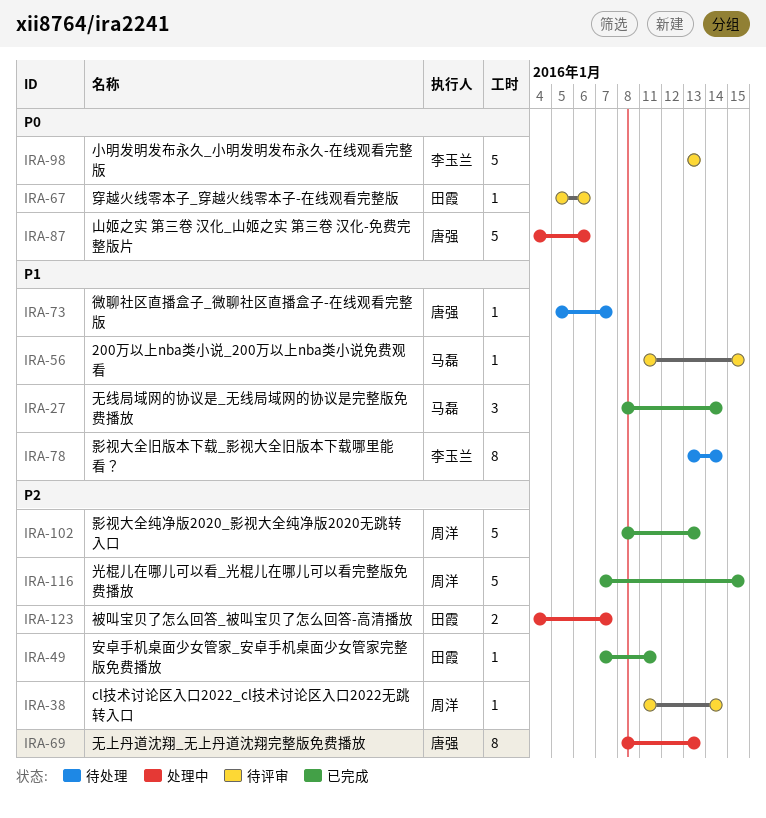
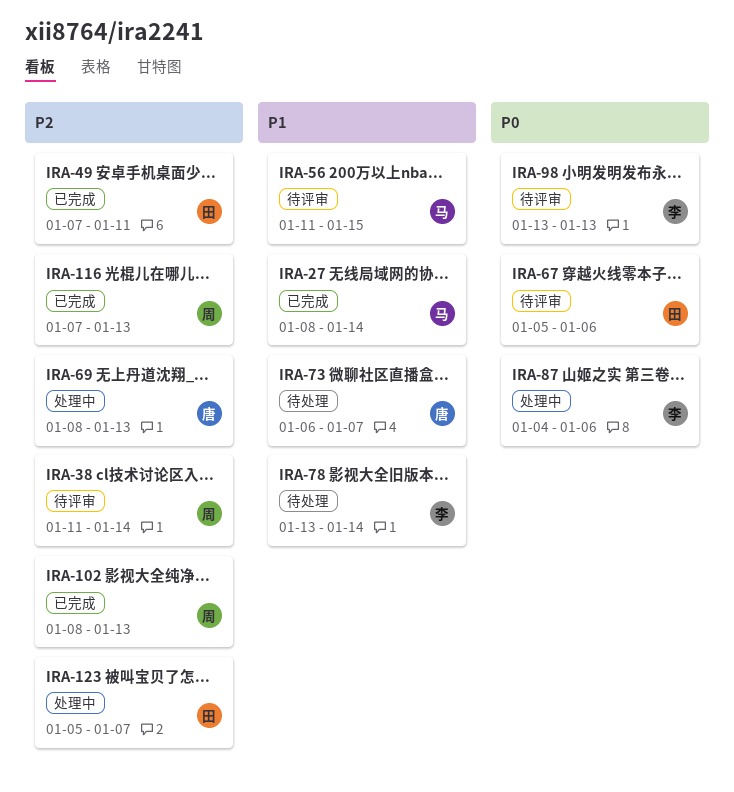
IRA-73, start: Jan 5 -> Jan 6
IRA-87, owner: 唐强 -> 李玉兰
IRA-116, due: Jan 15 -> Jan 13
IRA-123, start: Jan 4 -> Jan 5

